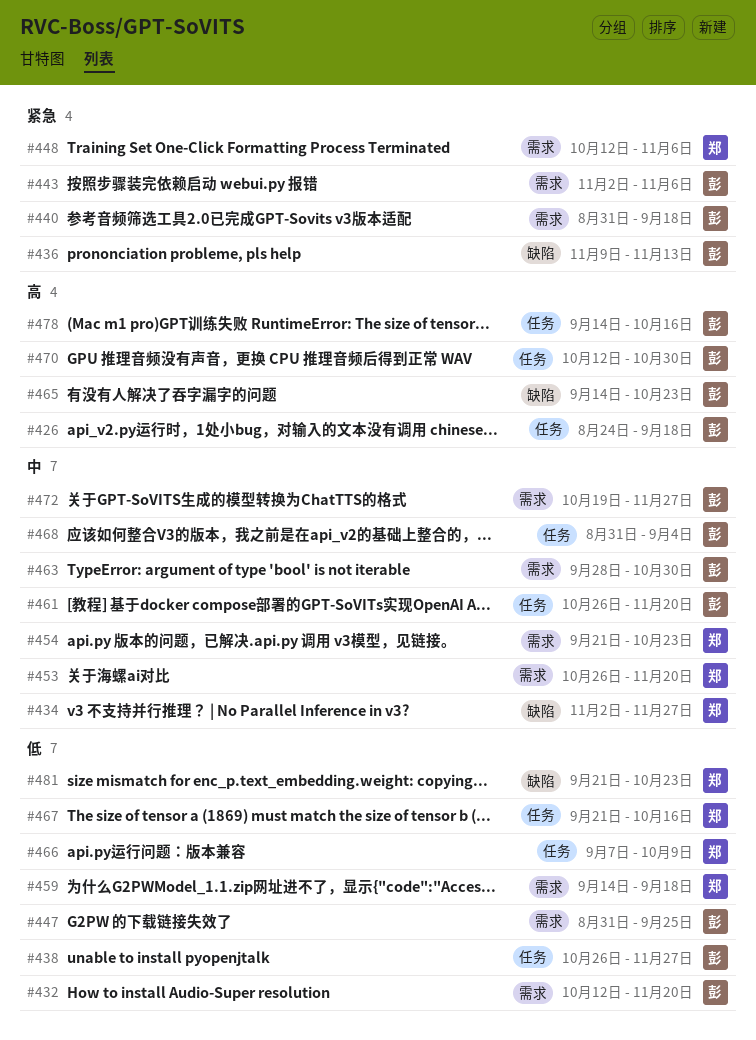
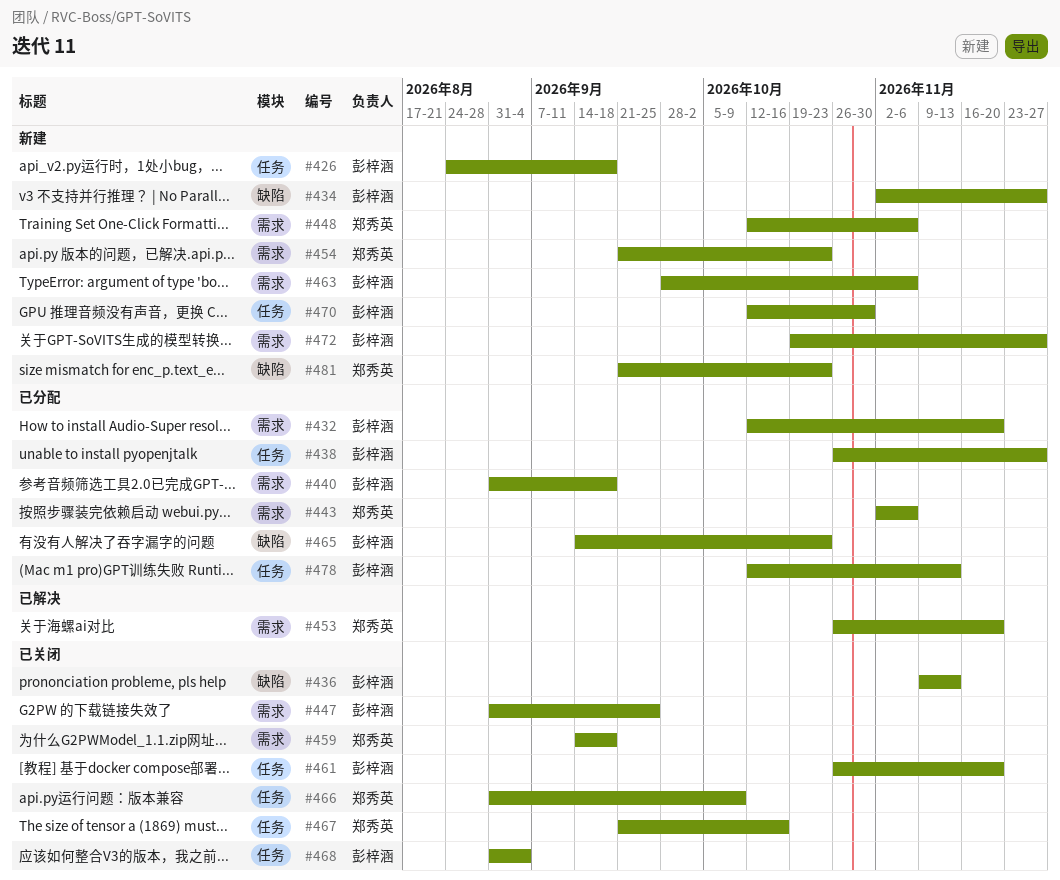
#434, owner: 郑秀英 -> 彭梓涵
#443, owner: 彭梓涵 -> 郑秀英
#463, due: Oct 30 -> Nov 6
#466, start: Sep 7 -> Aug 31
#478, start: Sep 14 -> Oct 12
#478, due: Oct 16 -> Nov 13

